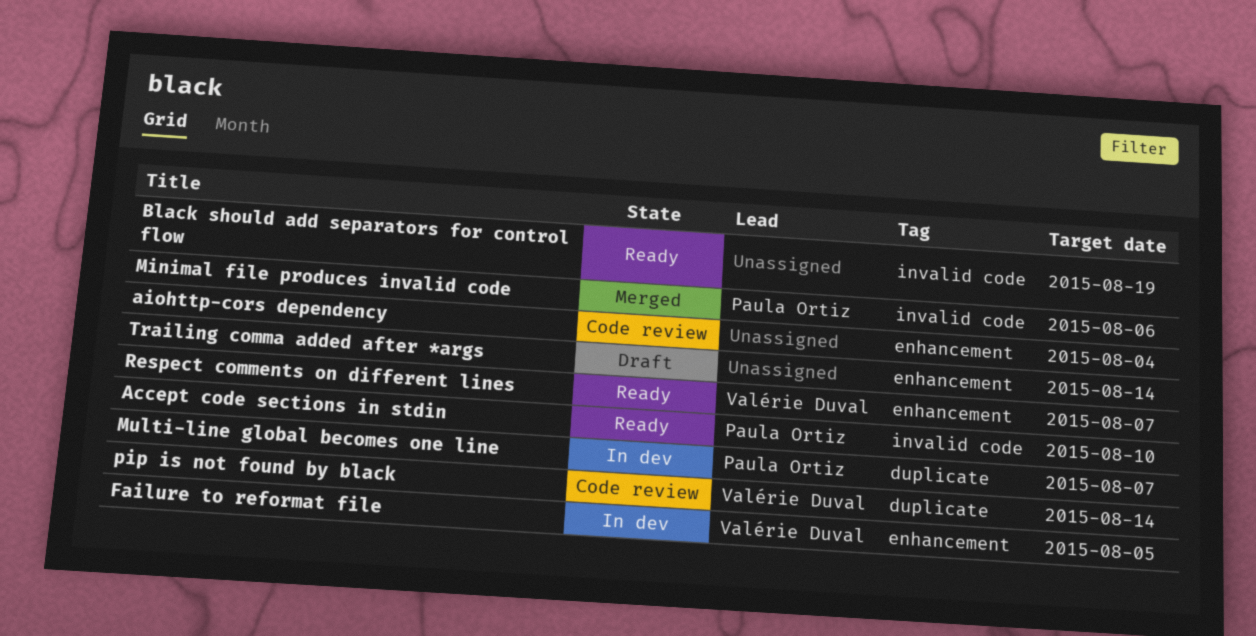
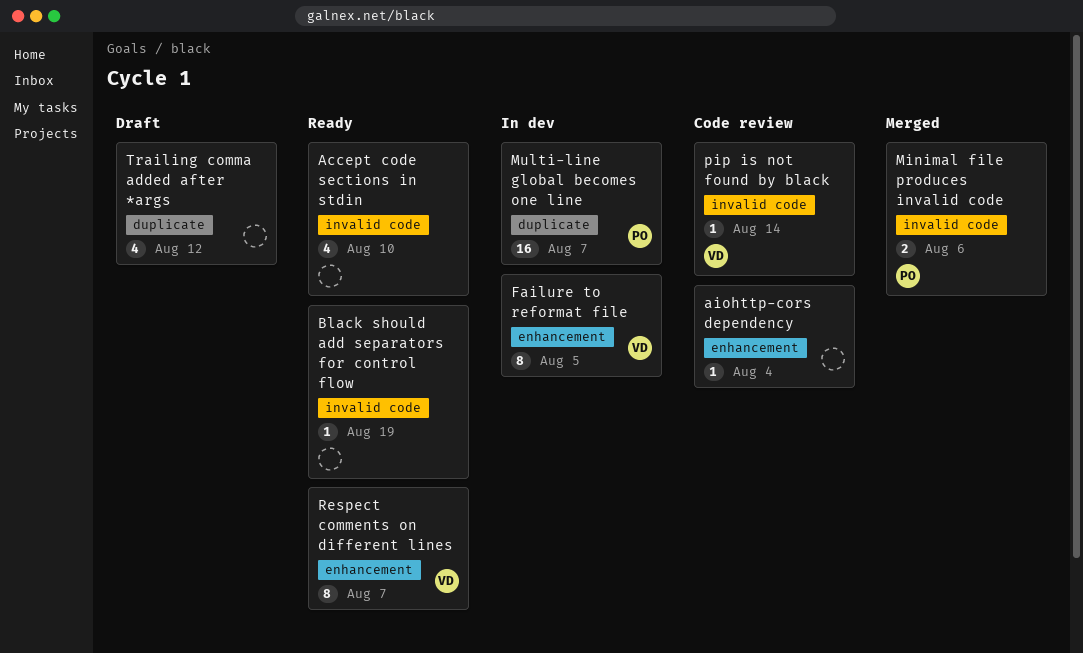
Accept code sections in stdin, owner: Paula Ortiz -> none
pip is not found by black, label: duplicate -> invalid code
Trailing comma added after *args, label: enhancement -> duplicate
Trailing comma added after *args, due: Aug 14 -> Aug 12

